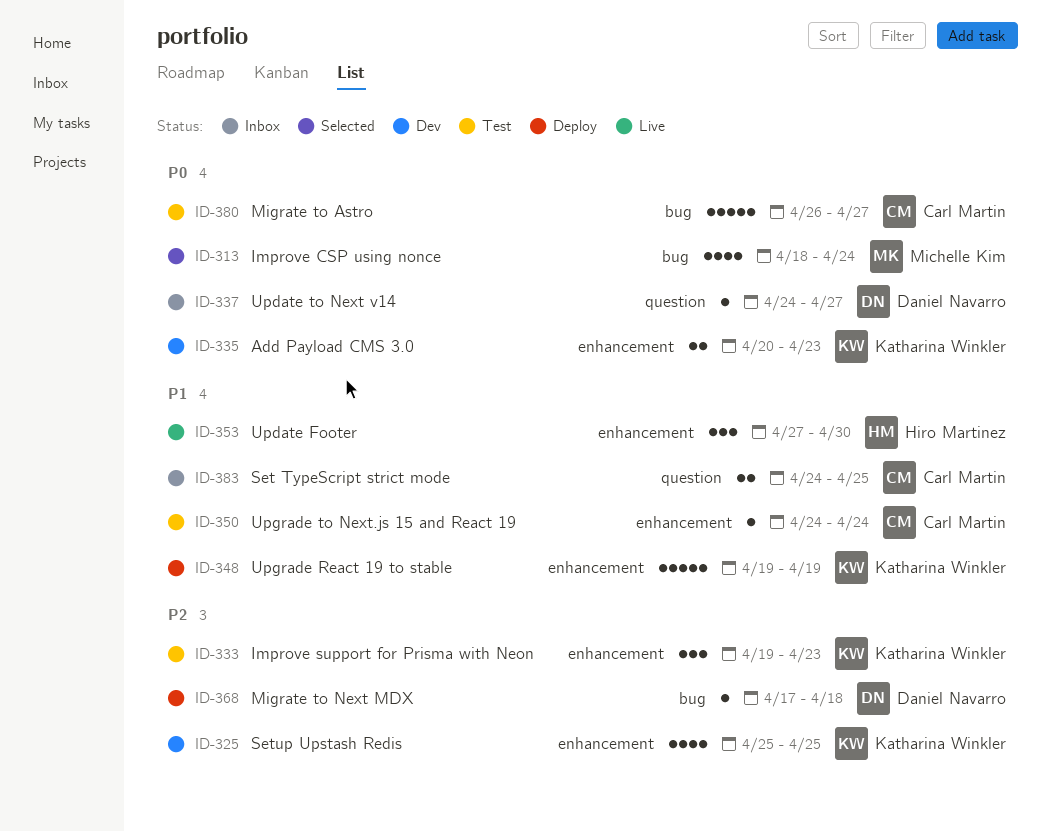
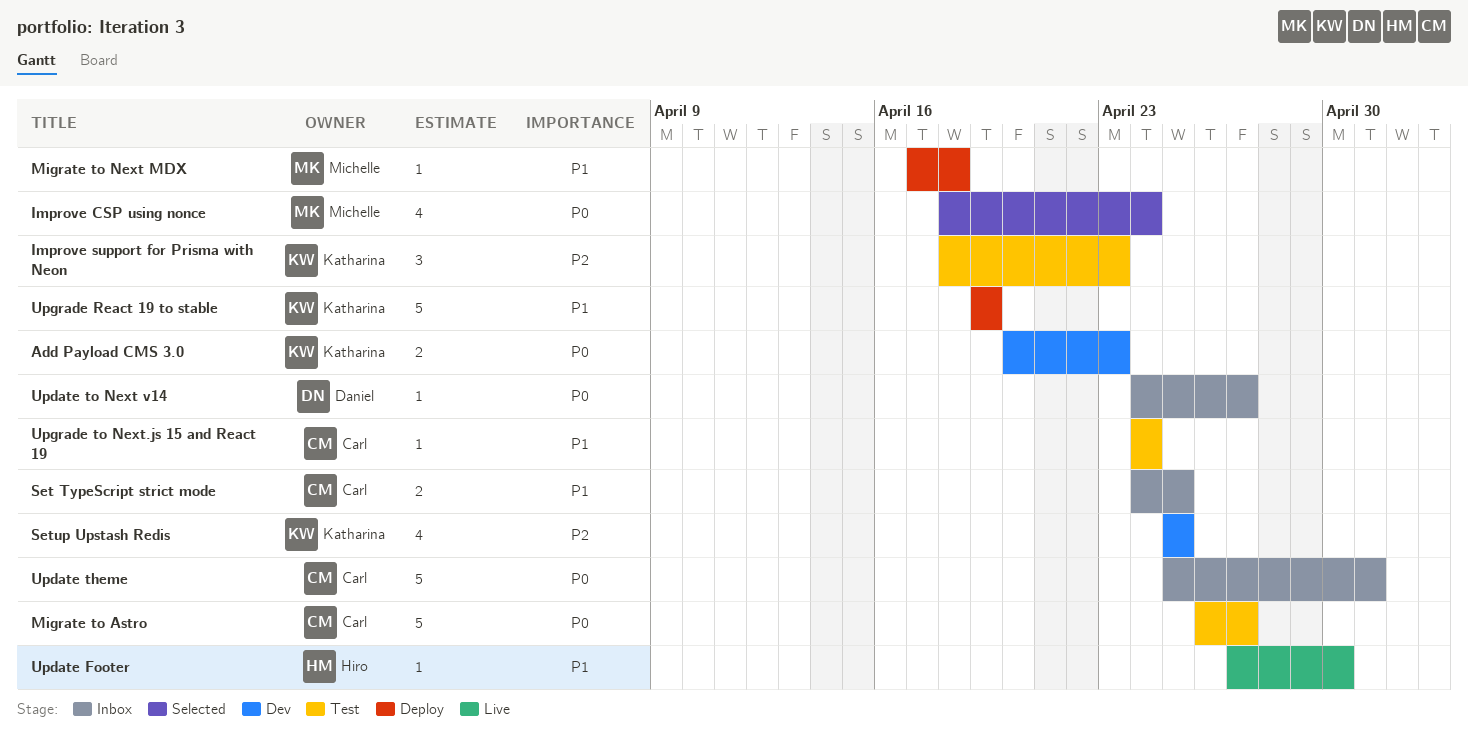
Improve support for Prisma with Neon, start: Apr 19 -> Apr 18
Migrate to Next MDX, owner: Daniel Navarro -> Michelle Kim
Migrate to Next MDX, priority: P2 -> P1
Update Footer, estimate: 3 -> 1
Update theme: none -> present

